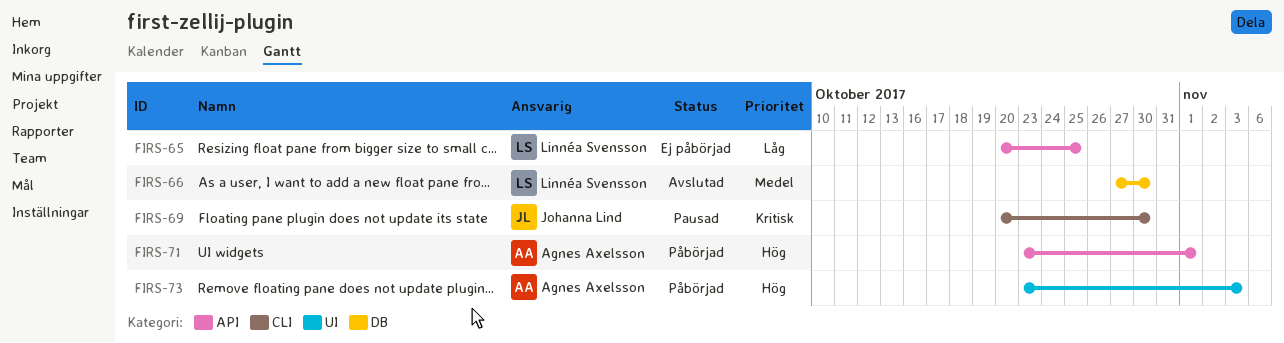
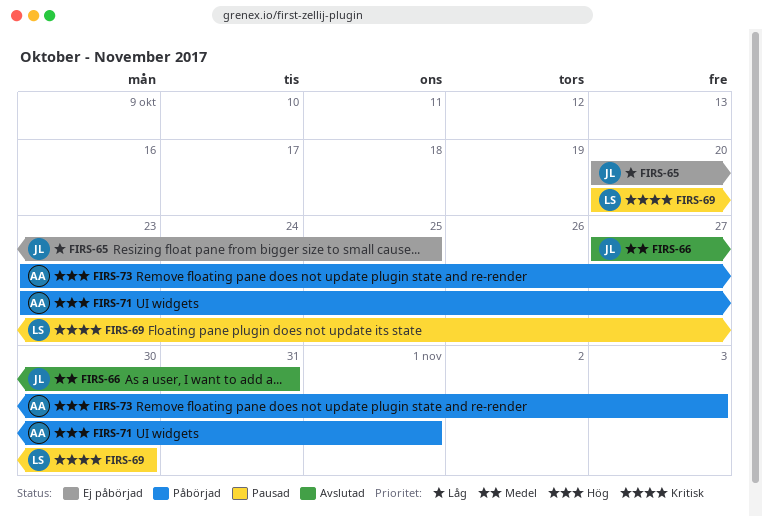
FIRS-65, owner: Linnéa Svensson -> Johanna Lind
FIRS-66, owner: Linnéa Svensson -> Johanna Lind
FIRS-66, due: Oct 30 -> Oct 31
FIRS-69, owner: Johanna Lind -> Linnéa Svensson

